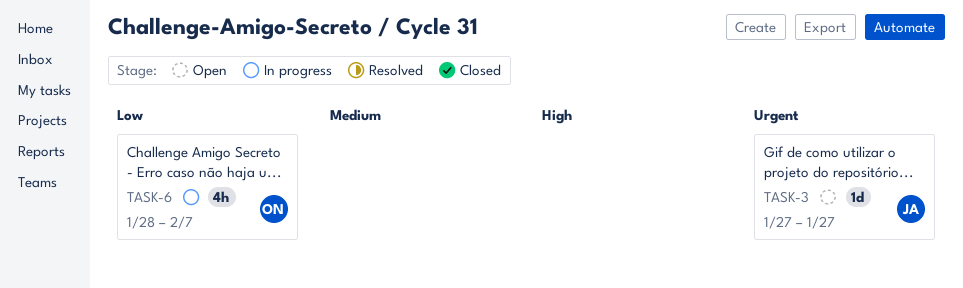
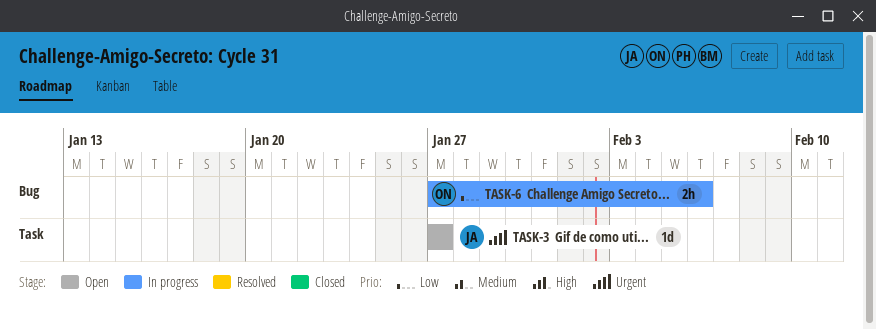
TASK-6, estimate: 4h -> 2h
TASK-6, start: Jan 28 -> Jan 27
TASK-6, due: Feb 7 -> Feb 6

